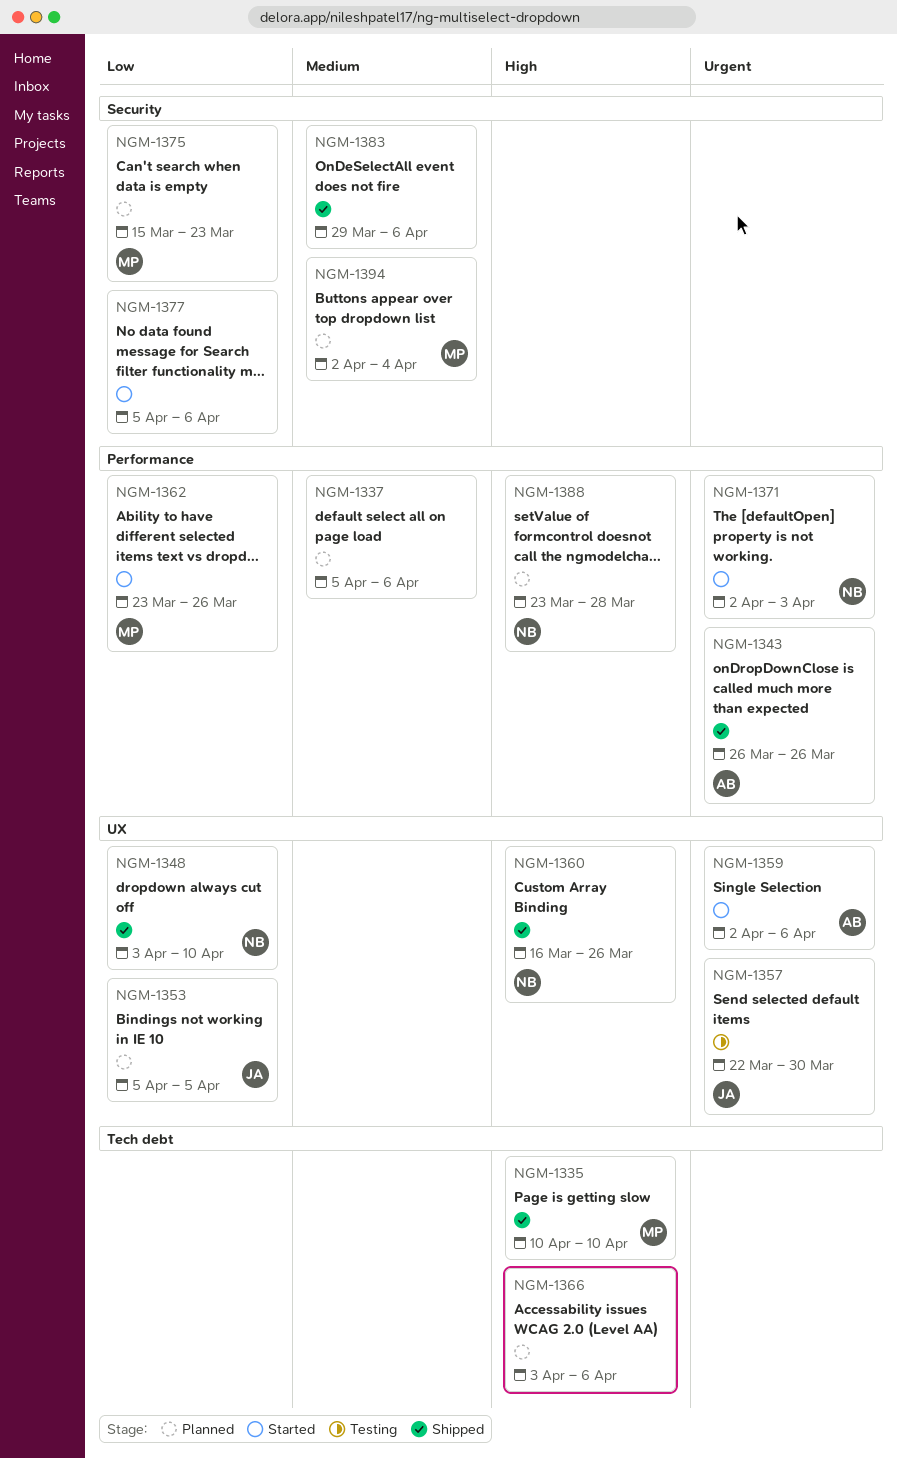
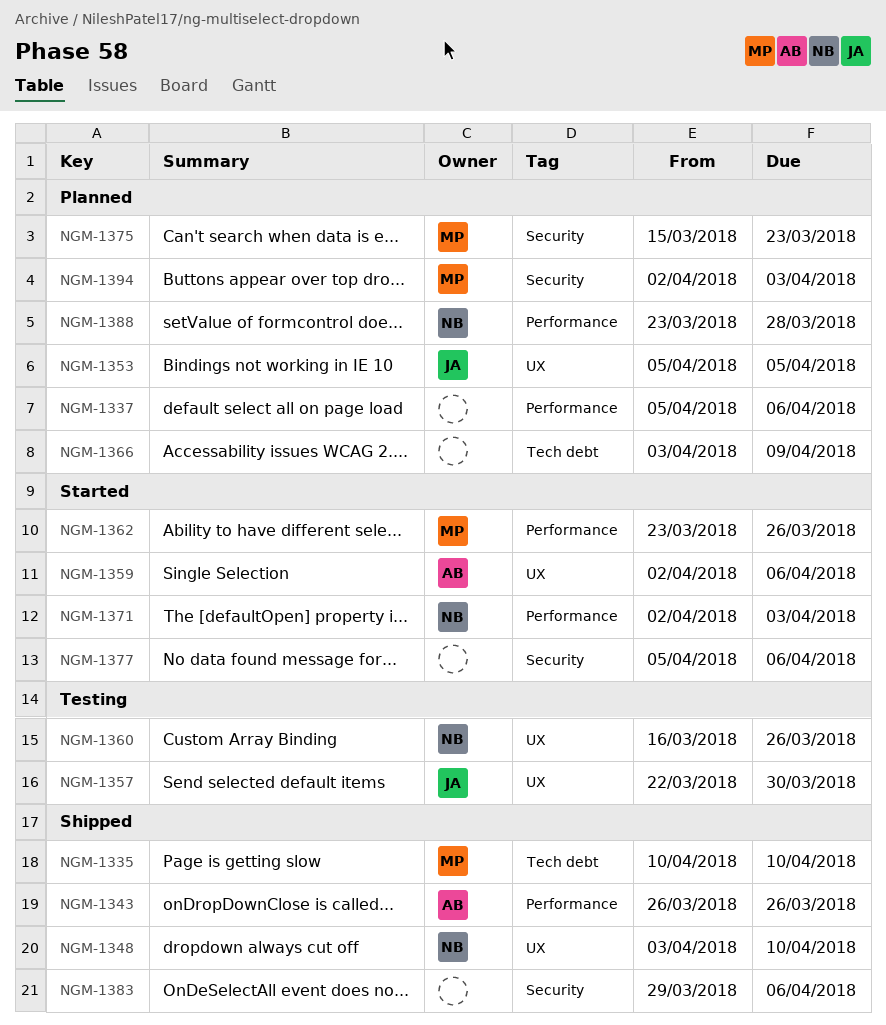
NGM-1360, status: Shipped -> Testing
NGM-1366, due: Apr 6 -> Apr 9
NGM-1394, due: Apr 4 -> Apr 3

